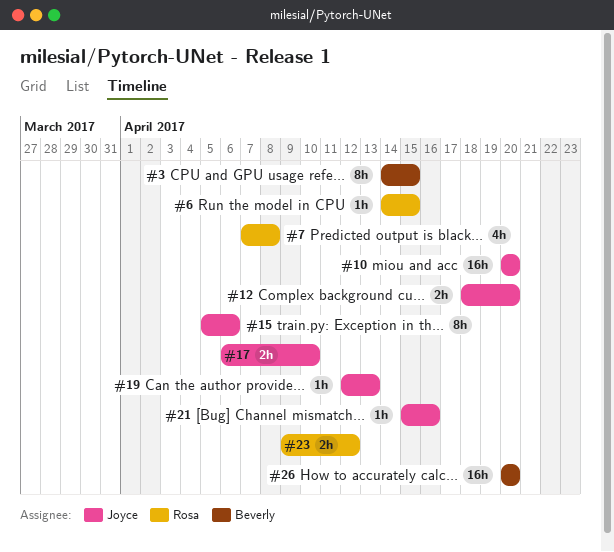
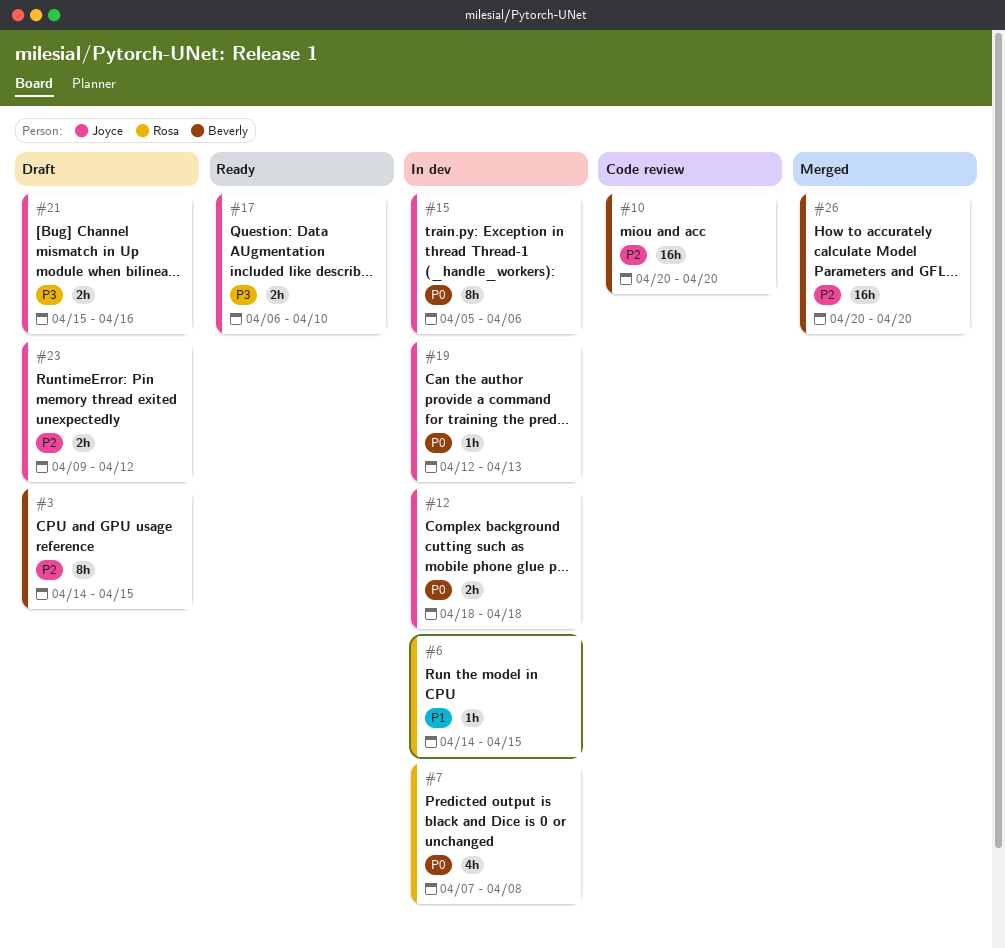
#10, owner: Joyce -> Beverly
#12, due: Apr 20 -> Apr 18
#21, estimate: 1h -> 2h
#23, owner: Rosa -> Joyce

